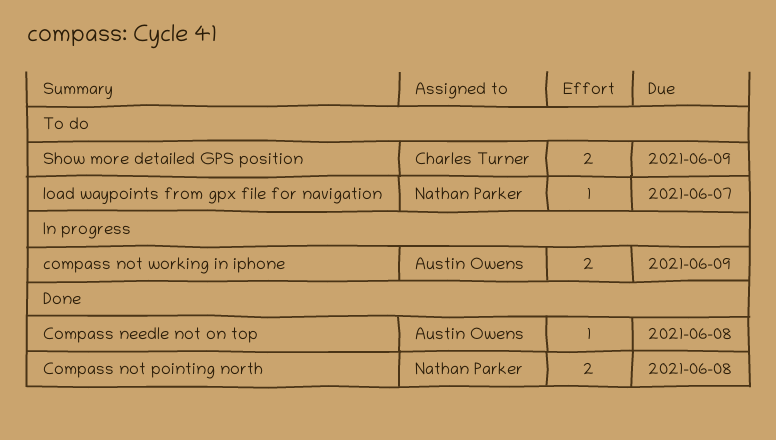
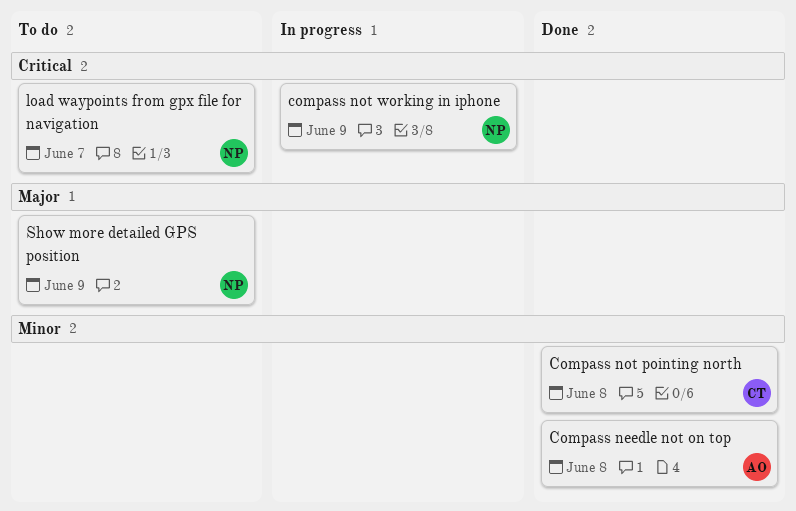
Compass not pointing north, owner: Nathan Parker -> Charles Turner
compass not working in iphone, owner: Austin Owens -> Nathan Parker
Show more detailed GPS position, owner: Charles Turner -> Nathan Parker

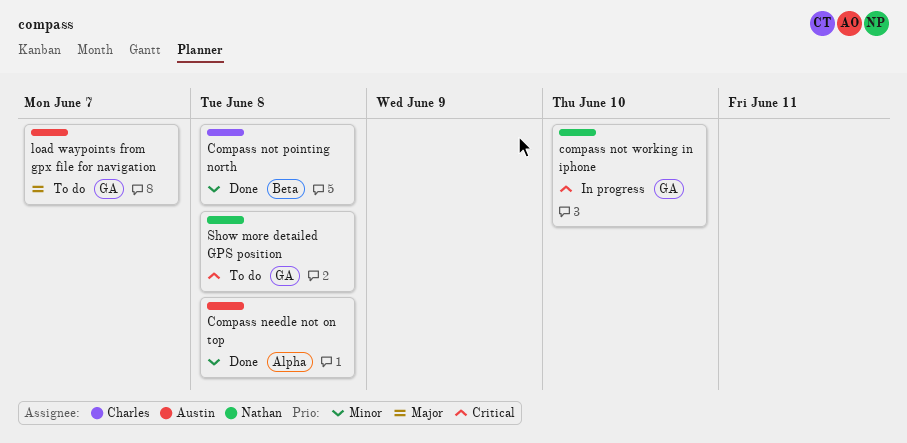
compass not working in iphone, due: Jun 9 -> Jun 10
load waypoints from gpx file for navigation, owner: Nathan -> Austin
load waypoints from gpx file for navigation, priority: Critical -> Major
Show more detailed GPS position, priority: Major -> Critical
Show more detailed GPS position, due: Jun 9 -> Jun 8

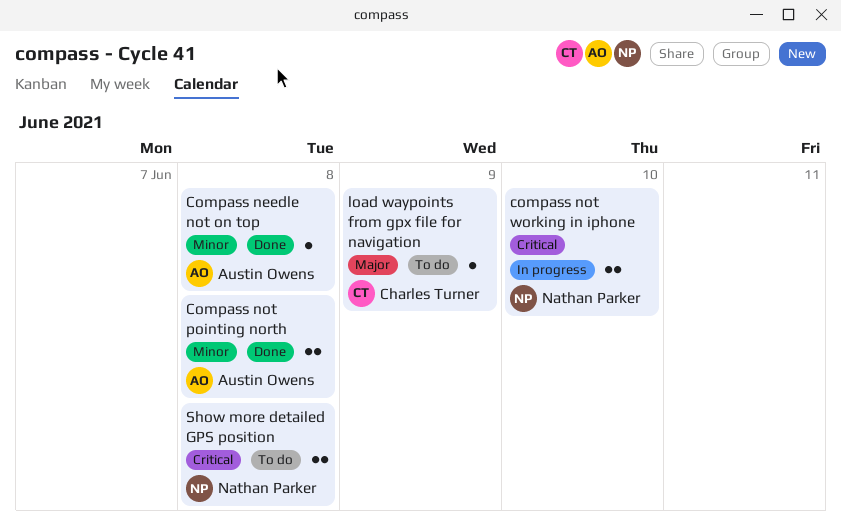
Compass not pointing north, owner: Charles Turner -> Austin Owens
load waypoints from gpx file for navigation, owner: Austin Owens -> Charles Turner
load waypoints from gpx file for navigation, due: Jun 7 -> Jun 9

